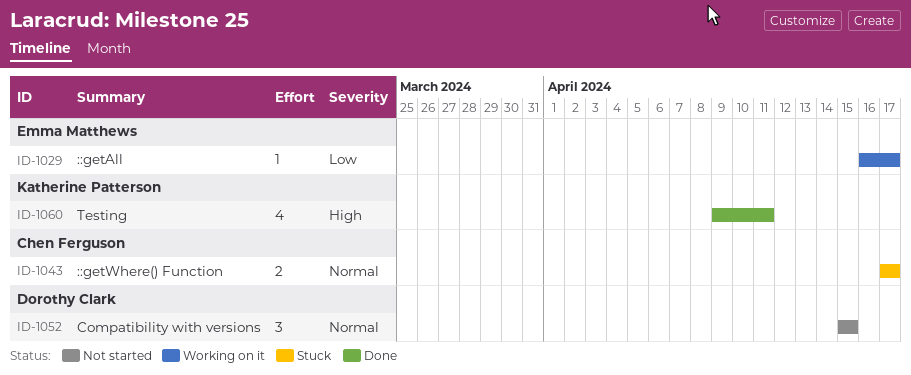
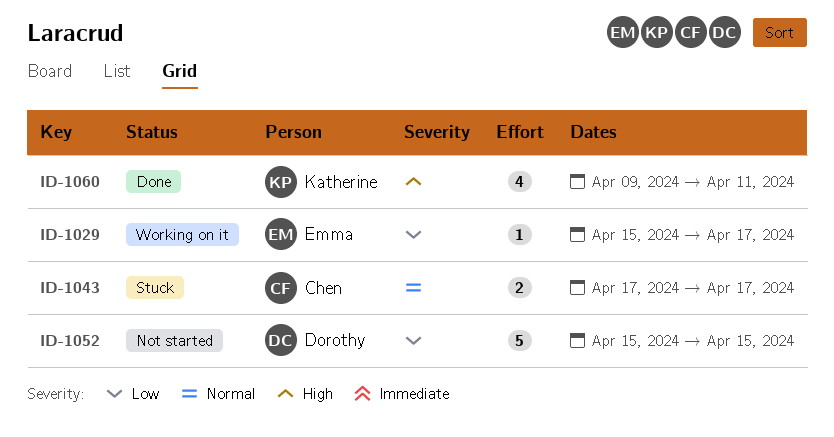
ID-1029, start: Apr 16 -> Apr 15
ID-1052, priority: Normal -> Low
ID-1052, estimate: 3 -> 5

